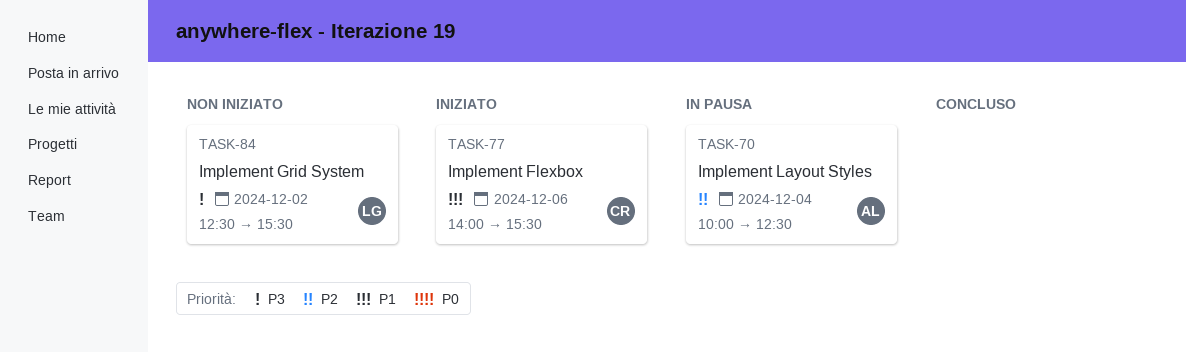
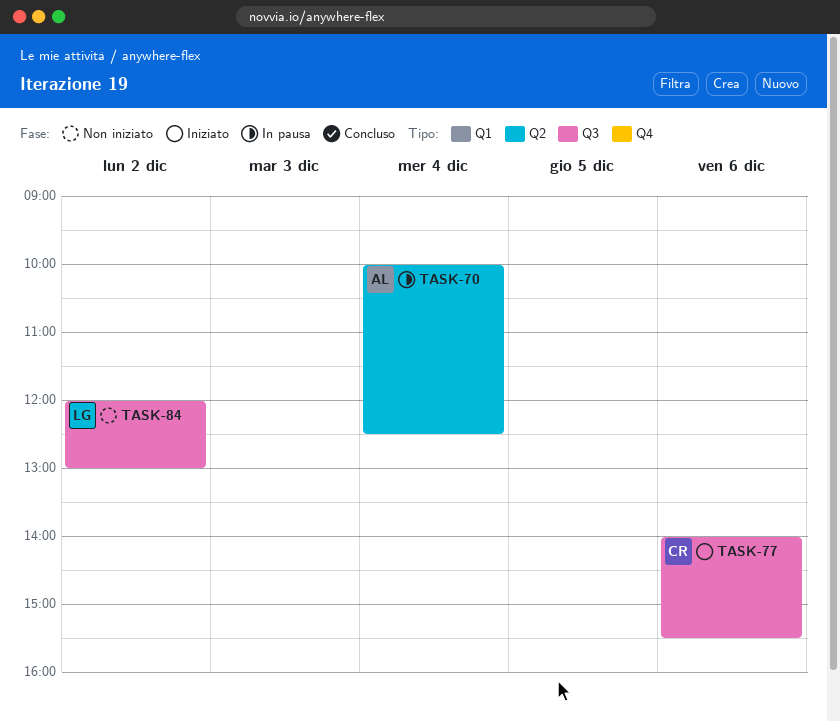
TASK-84, begins: 12:30 -> 12:00
TASK-84, ends: 15:30 -> 13:00

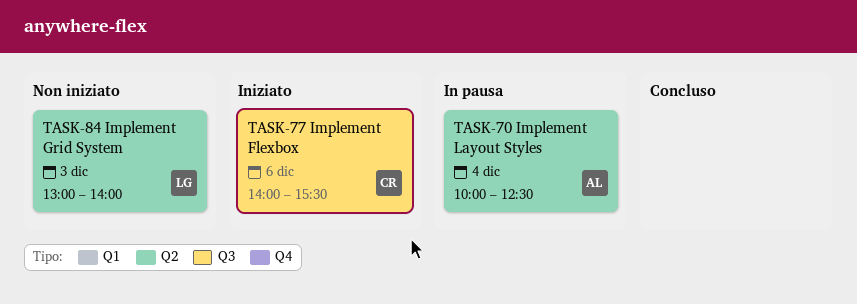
TASK-84, label: Q3 -> Q2
TASK-84, day: Dec 2 -> Dec 3
TASK-84, begins: 12:00 -> 13:00
TASK-84, ends: 13:00 -> 14:00

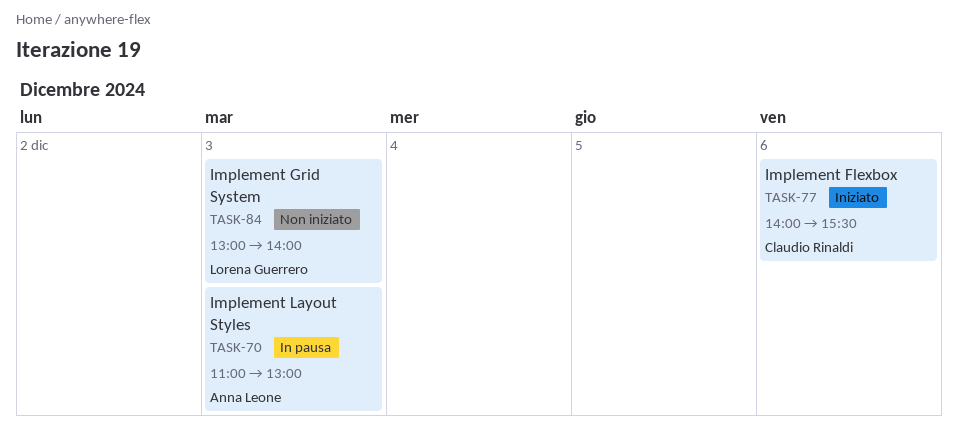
TASK-70, day: Dec 4 -> Dec 3
TASK-70, begins: 10:00 -> 11:00
TASK-70, ends: 12:30 -> 13:00

